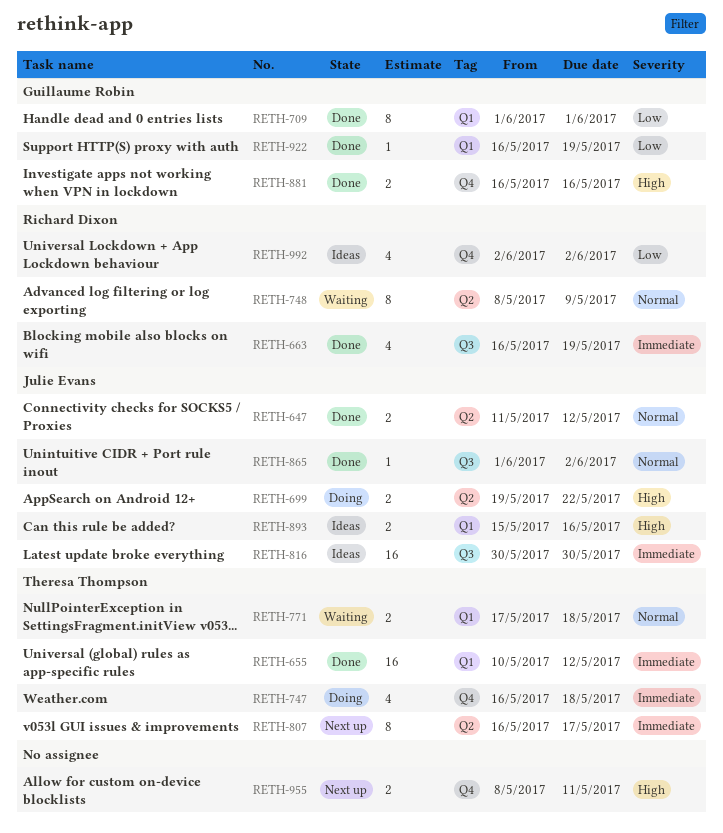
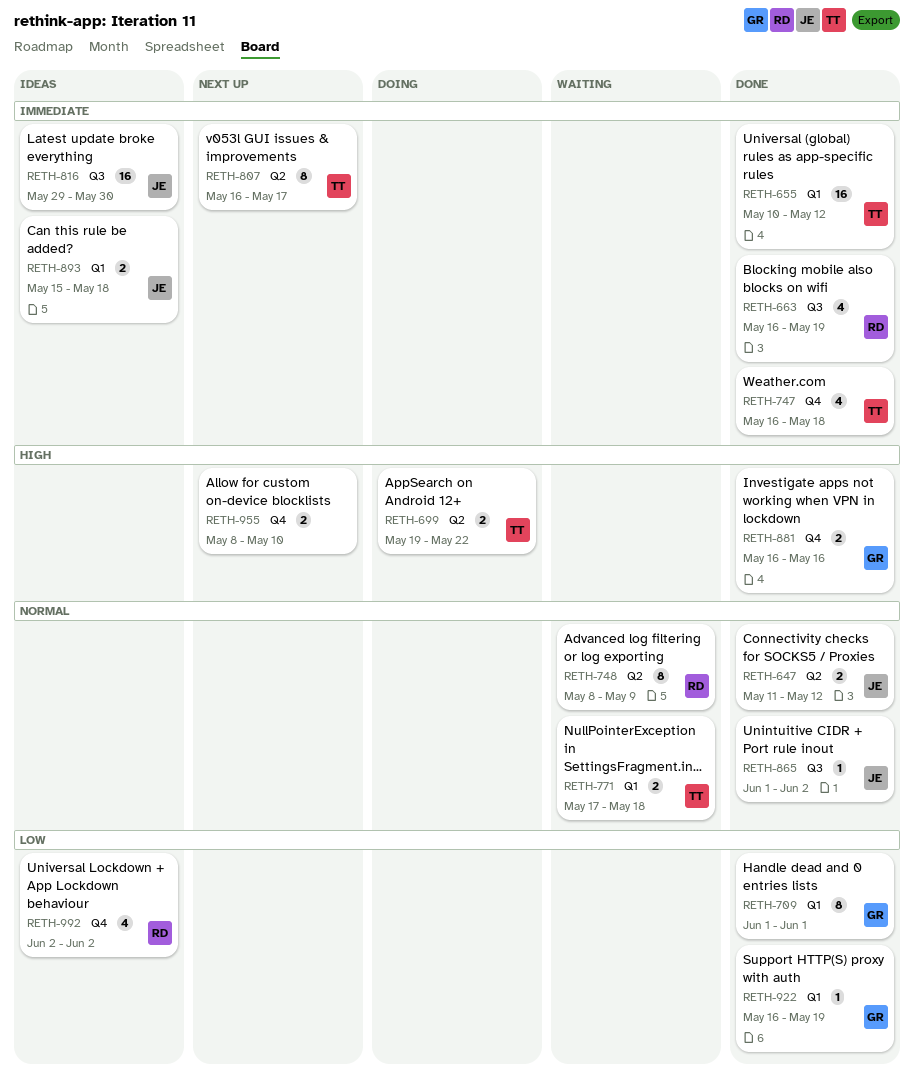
RETH-699, owner: Julie Evans -> Theresa Thompson
RETH-747, status: Doing -> Done
RETH-816, start: May 30 -> May 29
RETH-893, priority: High -> Immediate
RETH-893, due: May 16 -> May 18
RETH-955, due: May 11 -> May 10

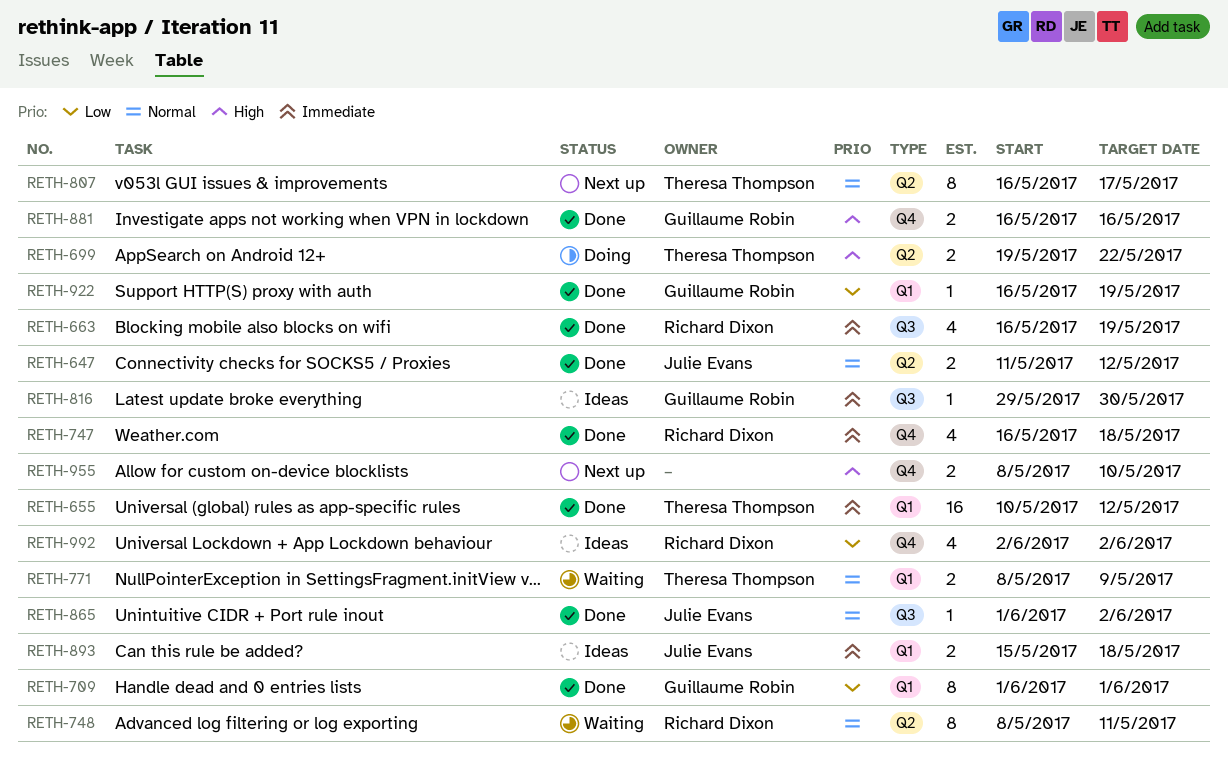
RETH-747, owner: Theresa Thompson -> Richard Dixon
RETH-748, due: May 9 -> May 11
RETH-771, start: May 17 -> May 8
RETH-771, due: May 18 -> May 9
RETH-807, priority: Immediate -> Normal
RETH-816, owner: Julie Evans -> Guillaume Robin
RETH-816, estimate: 16 -> 1

